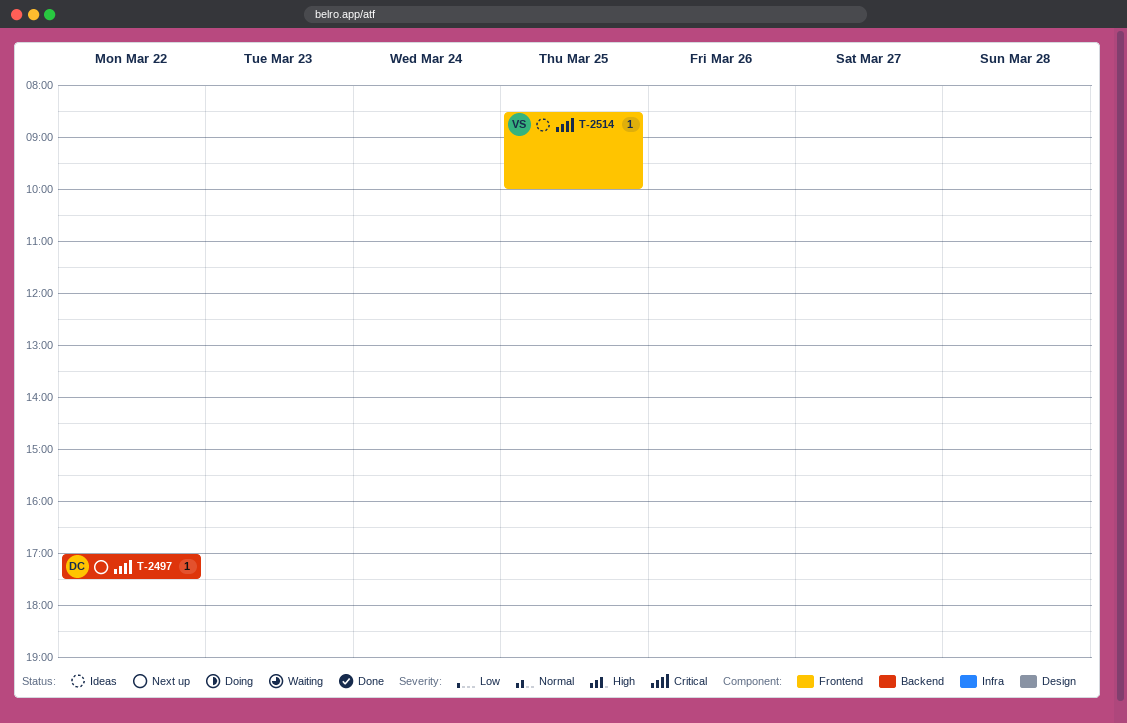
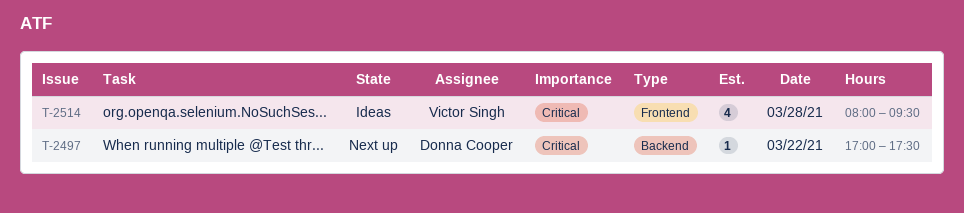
T-2514, estimate: 1 -> 4
T-2514, day: Mar 25 -> Mar 28
T-2514, begins: 08:30 -> 08:00
T-2514, ends: 10:00 -> 09:30

